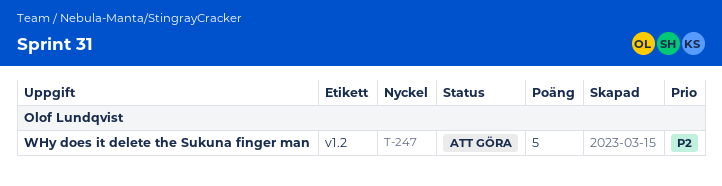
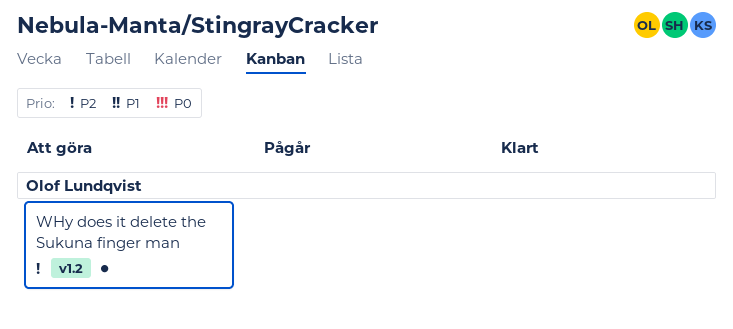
WHy does it delete the Sukuna finger man, estimate: 5 -> 1

